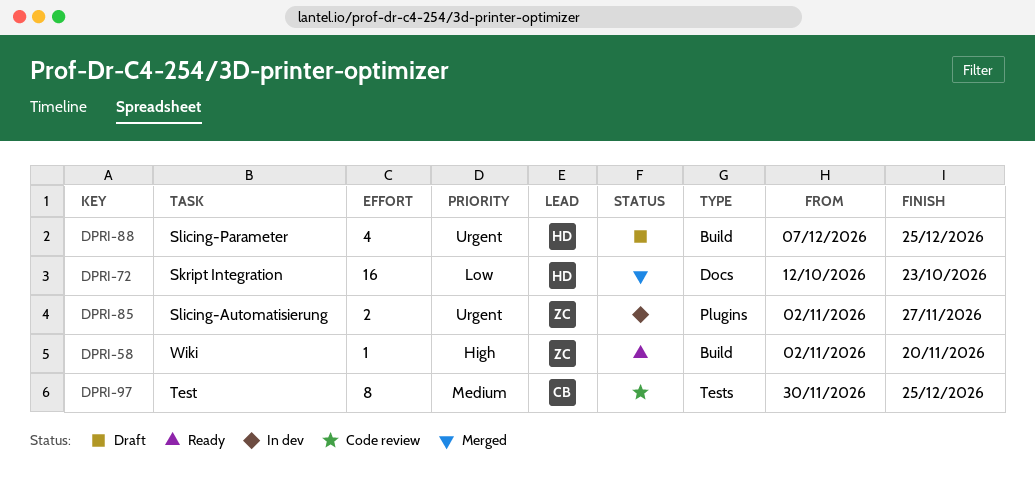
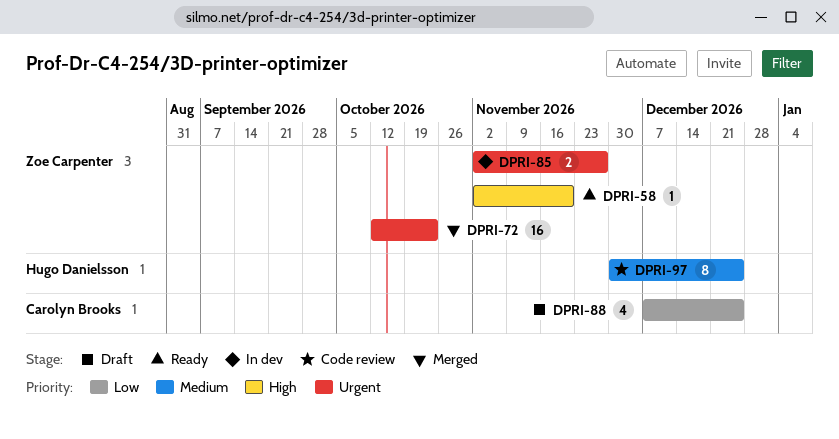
DPRI-72, owner: Hugo Danielsson -> Zoe Carpenter
DPRI-72, priority: Low -> Urgent
DPRI-88, owner: Hugo Danielsson -> Carolyn Brooks
DPRI-88, priority: Urgent -> Low
DPRI-97, owner: Carolyn Brooks -> Hugo Danielsson

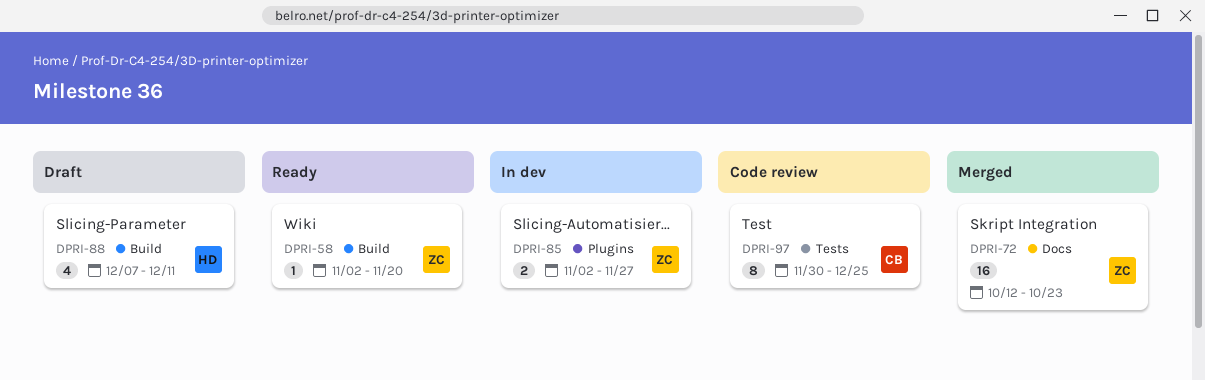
DPRI-88, owner: Carolyn Brooks -> Hugo Danielsson
DPRI-88, due: Dec 25 -> Dec 11
DPRI-97, owner: Hugo Danielsson -> Carolyn Brooks

